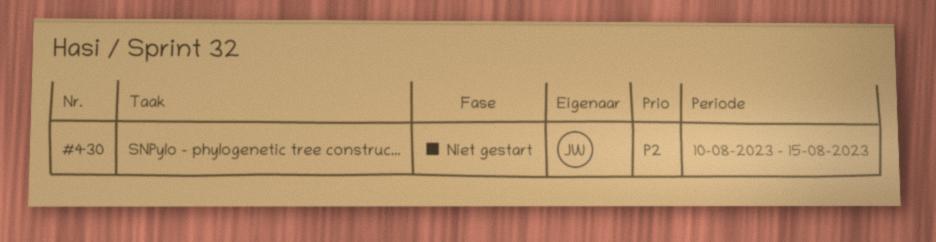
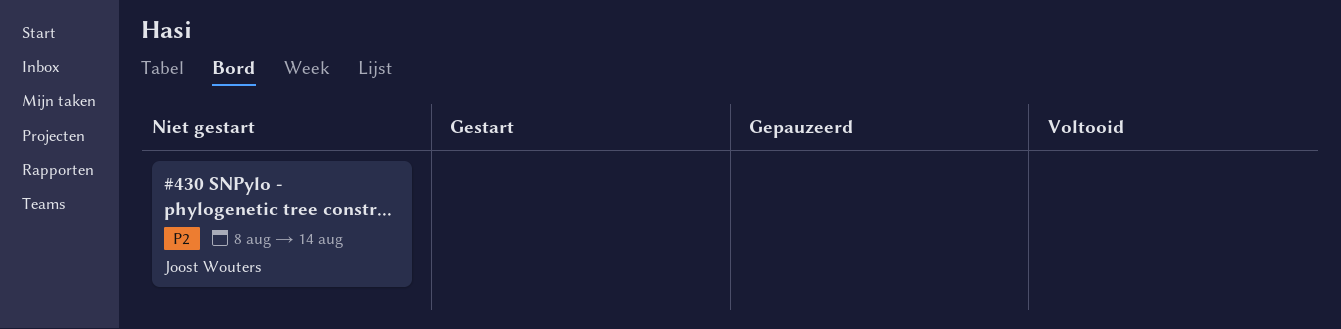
#430, start: Aug 10 -> Aug 8
#430, due: Aug 15 -> Aug 14

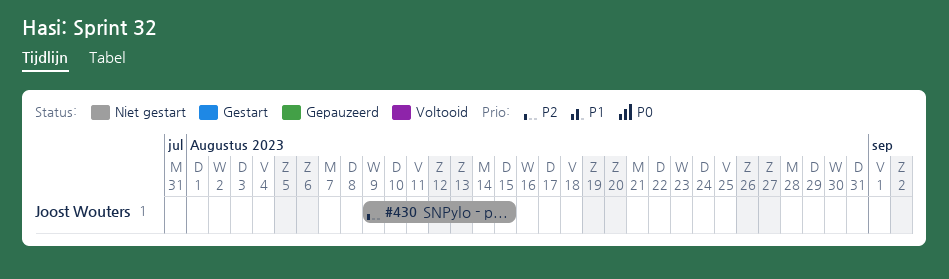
#430, start: Aug 8 -> Aug 9
#430, due: Aug 14 -> Aug 15

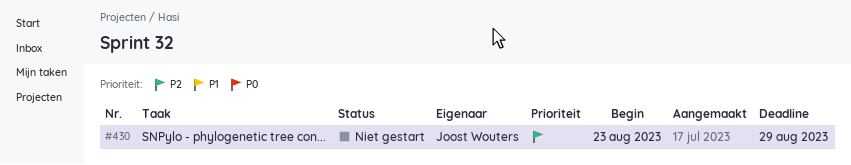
#430, start: Aug 9 -> Aug 23
#430, due: Aug 15 -> Aug 29

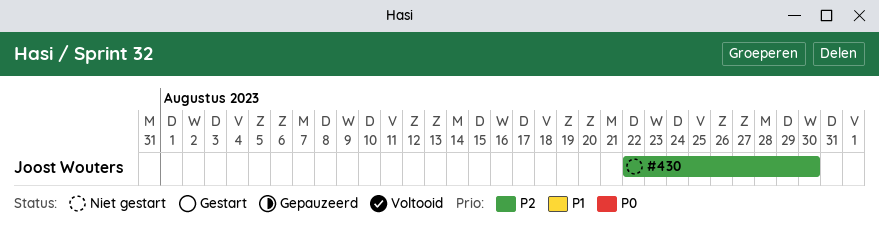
#430, start: Aug 23 -> Aug 22
#430, due: Aug 29 -> Aug 30

